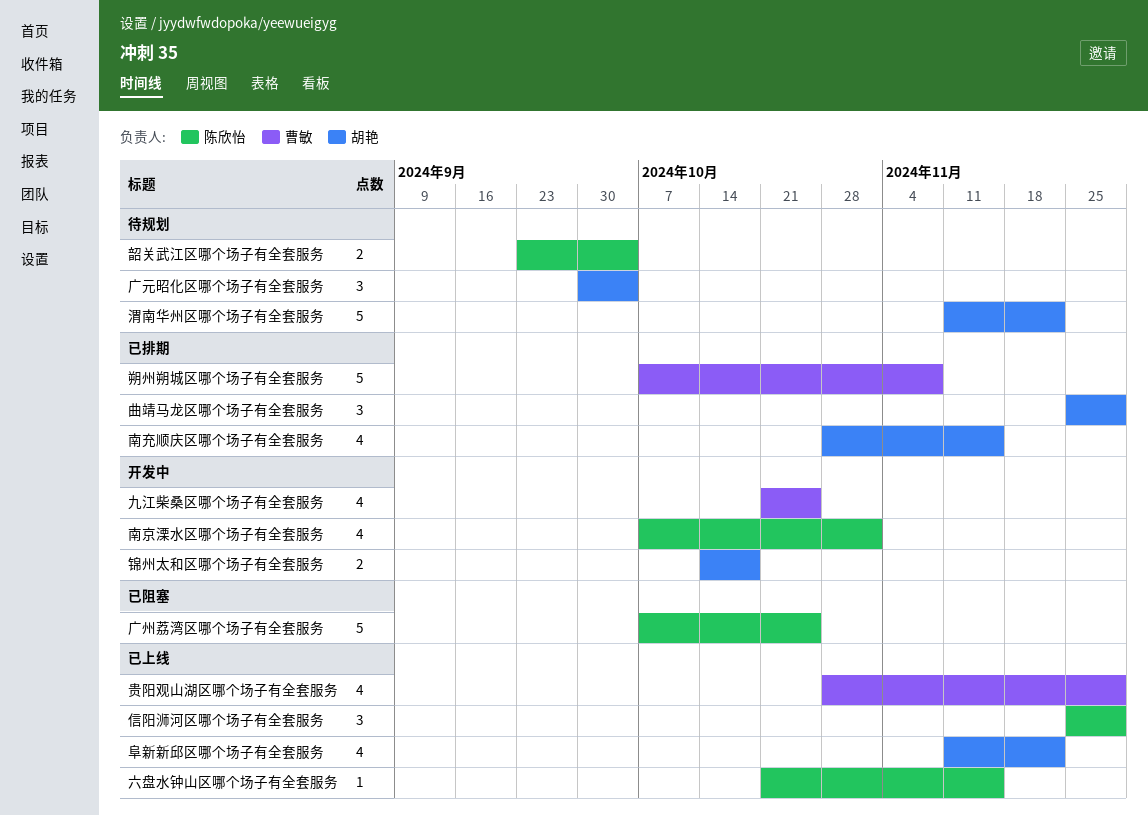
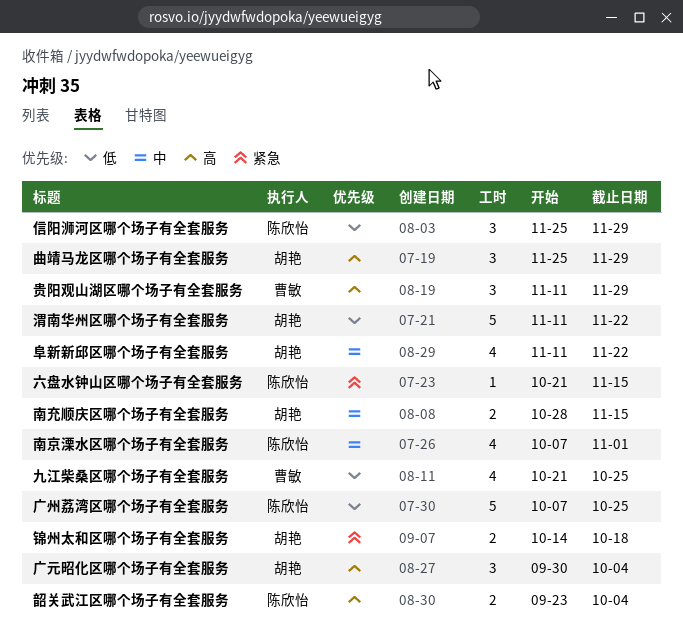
南充顺庆区哪个场子有全套服务, estimate: 4 -> 2
朔州朔城区哪个场子有全套服务: present -> none
贵阳观山湖区哪个场子有全套服务, estimate: 4 -> 3
贵阳观山湖区哪个场子有全套服务, start: Oct 28 -> Nov 11

